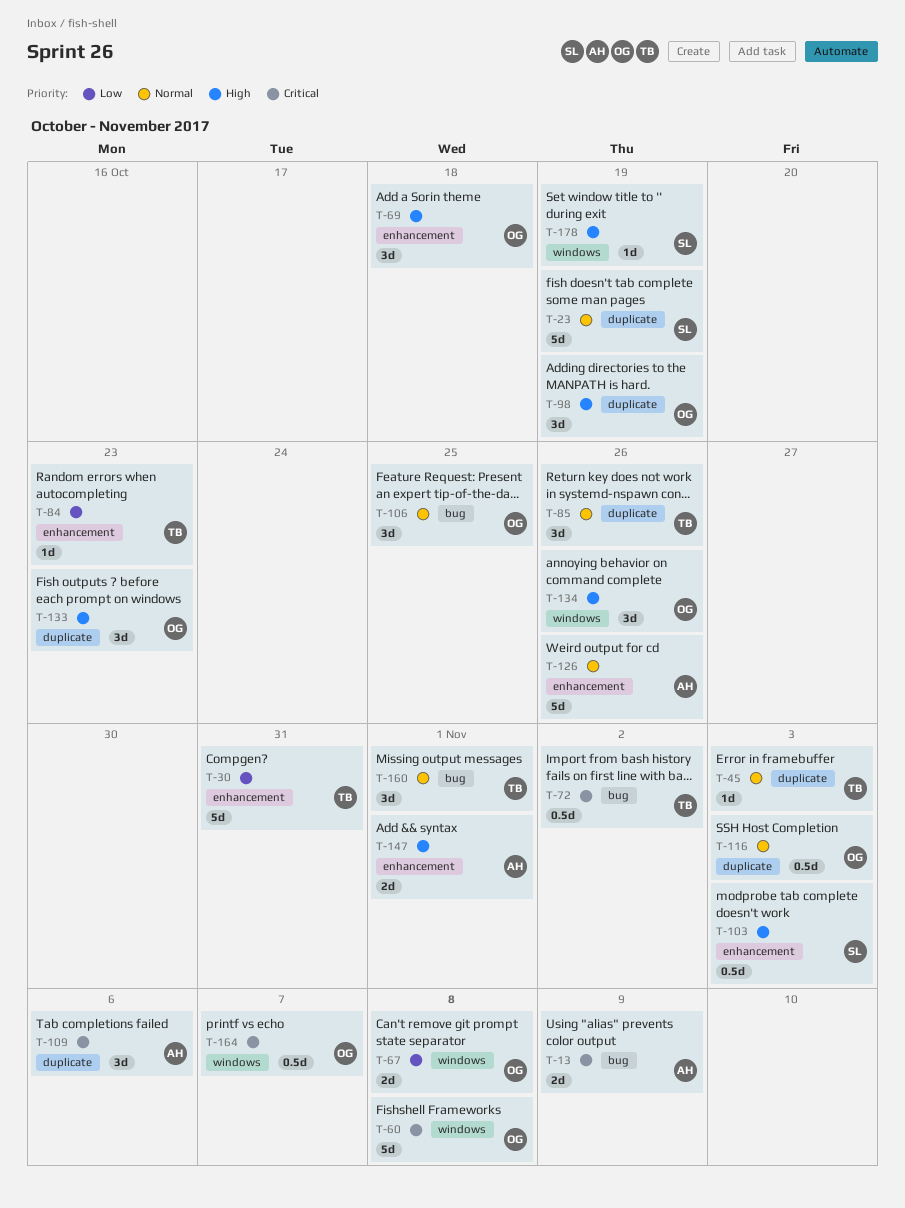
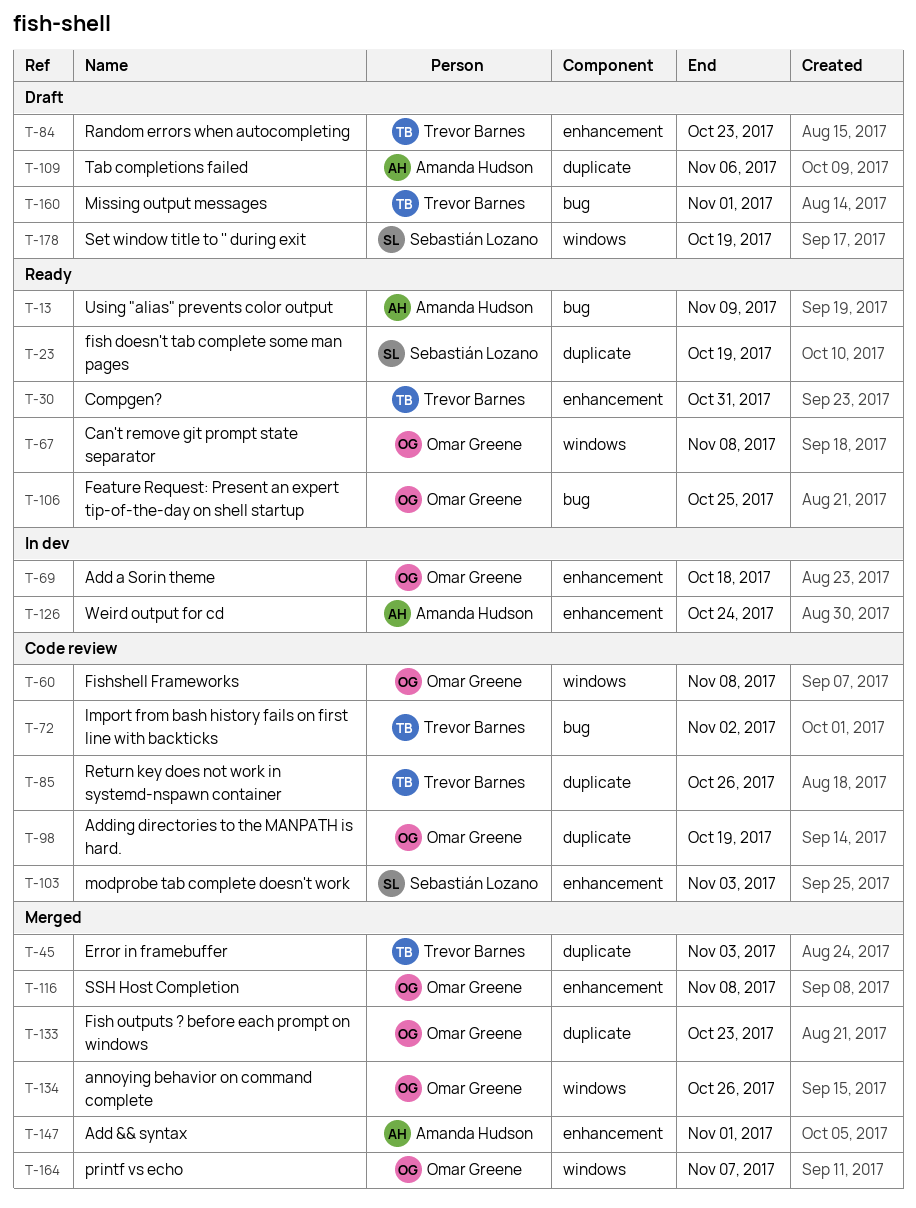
T-116, label: duplicate -> enhancement
T-116, due: Nov 3 -> Nov 8
T-126, due: Oct 26 -> Oct 24

